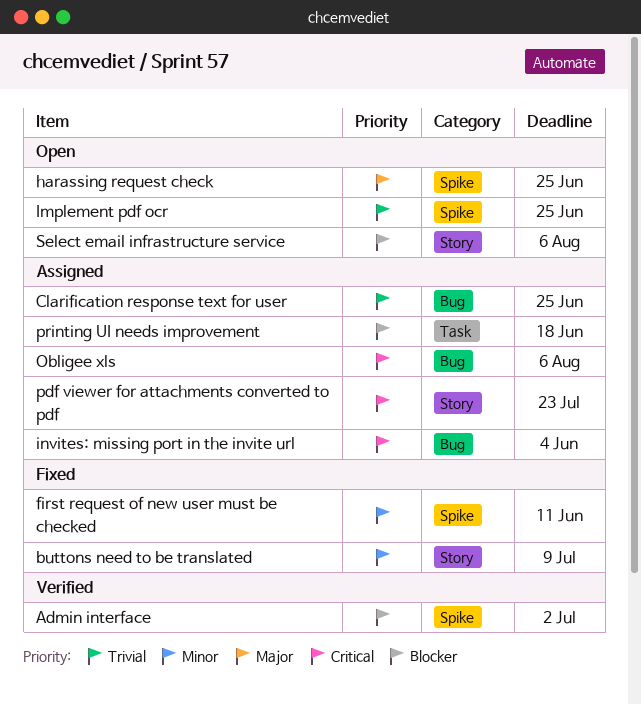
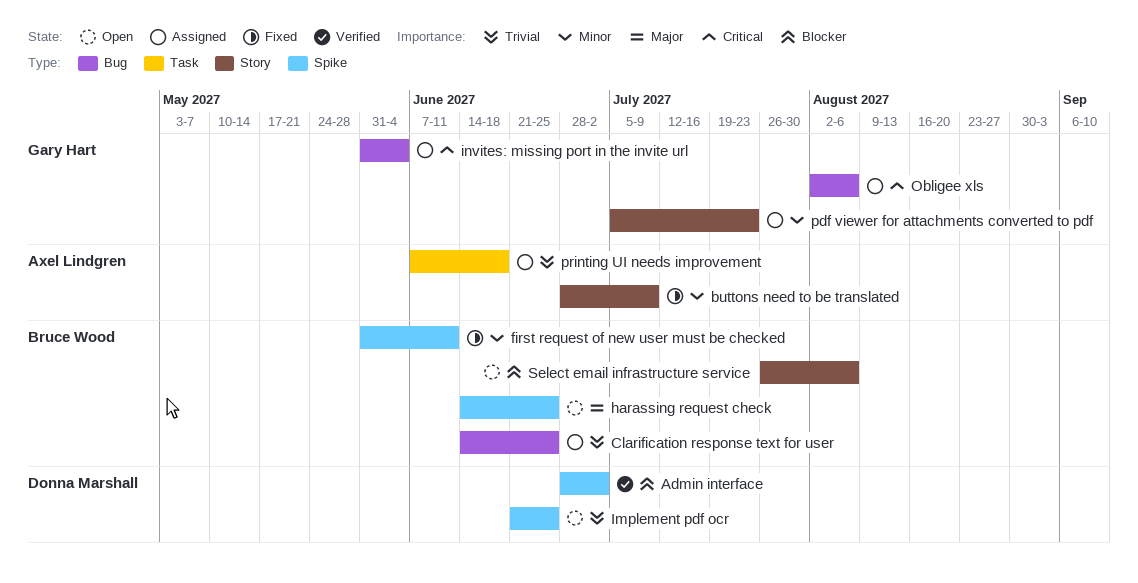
pdf viewer for attachments converted to pdf, priority: Critical -> Minor
printing UI needs improvement, priority: Blocker -> Trivial

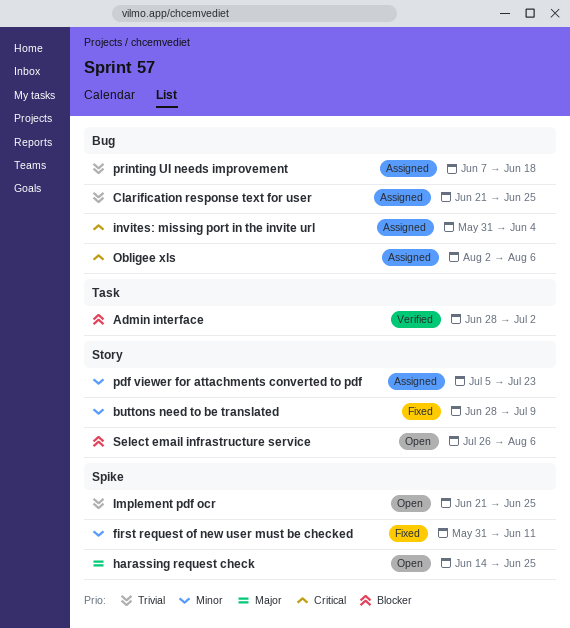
Admin interface, label: Spike -> Task
Clarification response text for user, start: Jun 14 -> Jun 21
printing UI needs improvement, label: Task -> Bug

